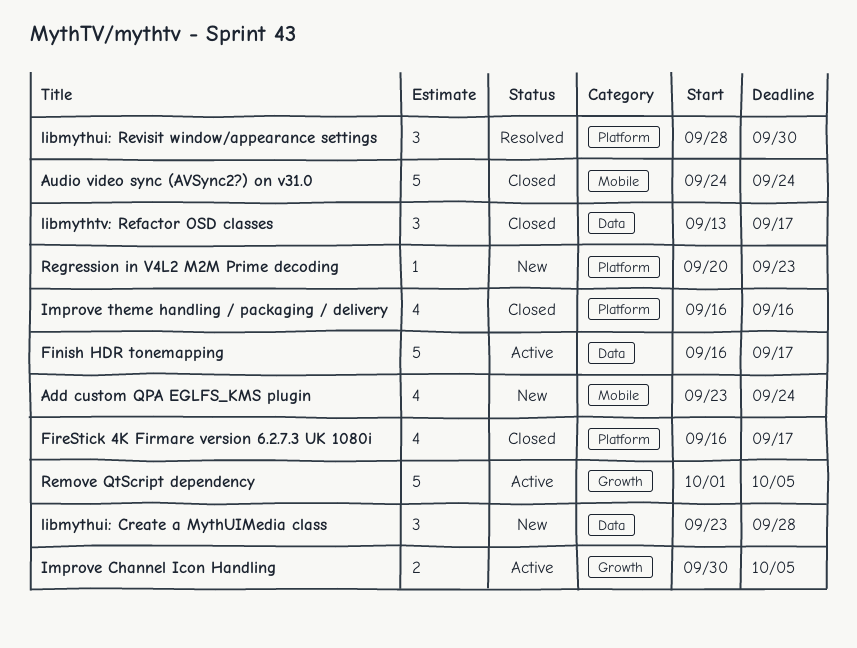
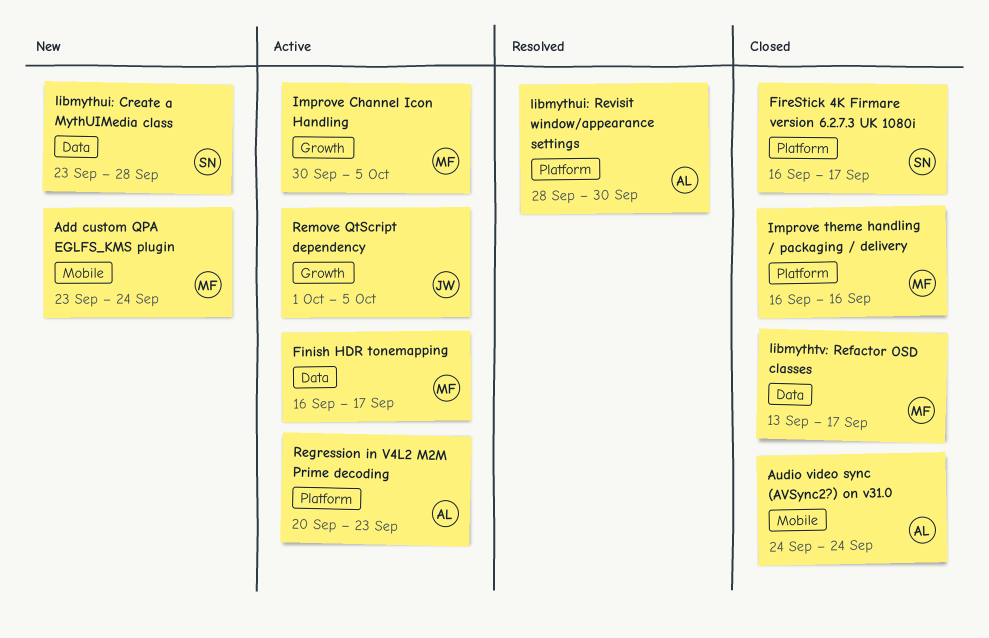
Regression in V4L2 M2M Prime decoding, status: New -> Active

